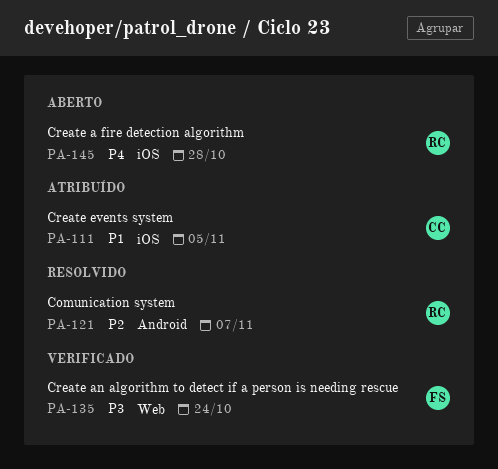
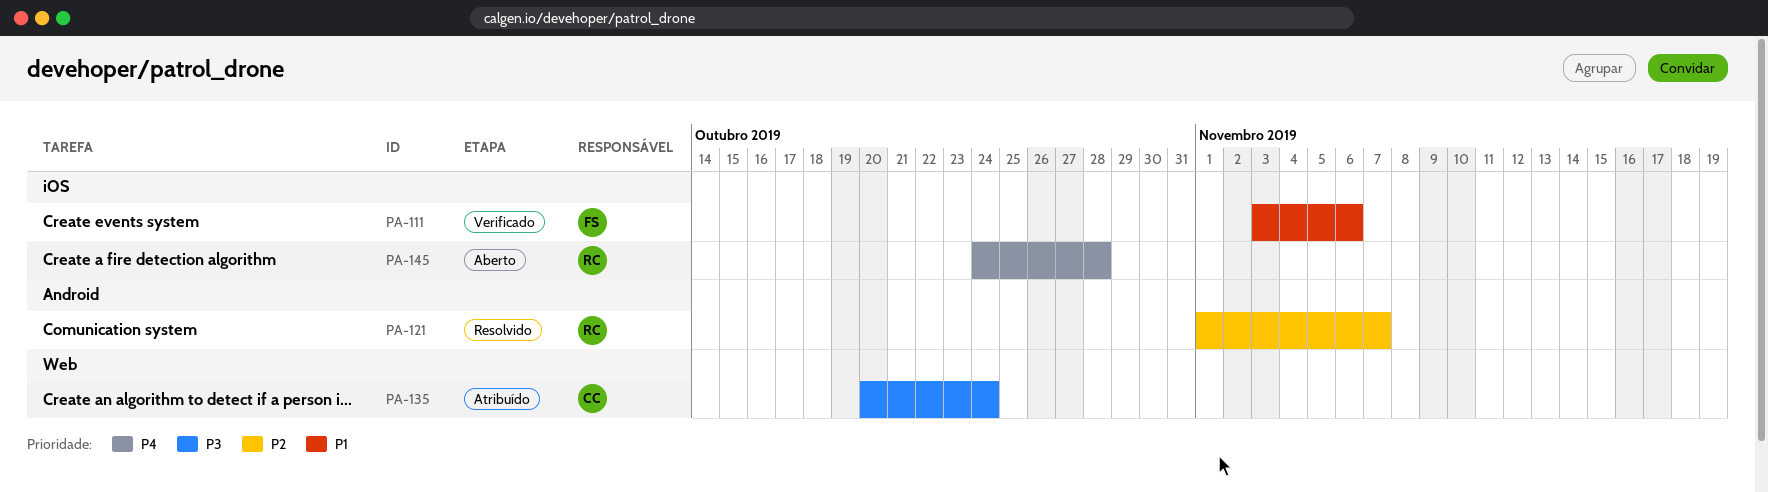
PA-111, status: Atribuído -> Verificado
PA-111, owner: CC -> FS
PA-111, due: Nov 5 -> Nov 6
PA-135, status: Verificado -> Atribuído
PA-135, owner: FS -> CC

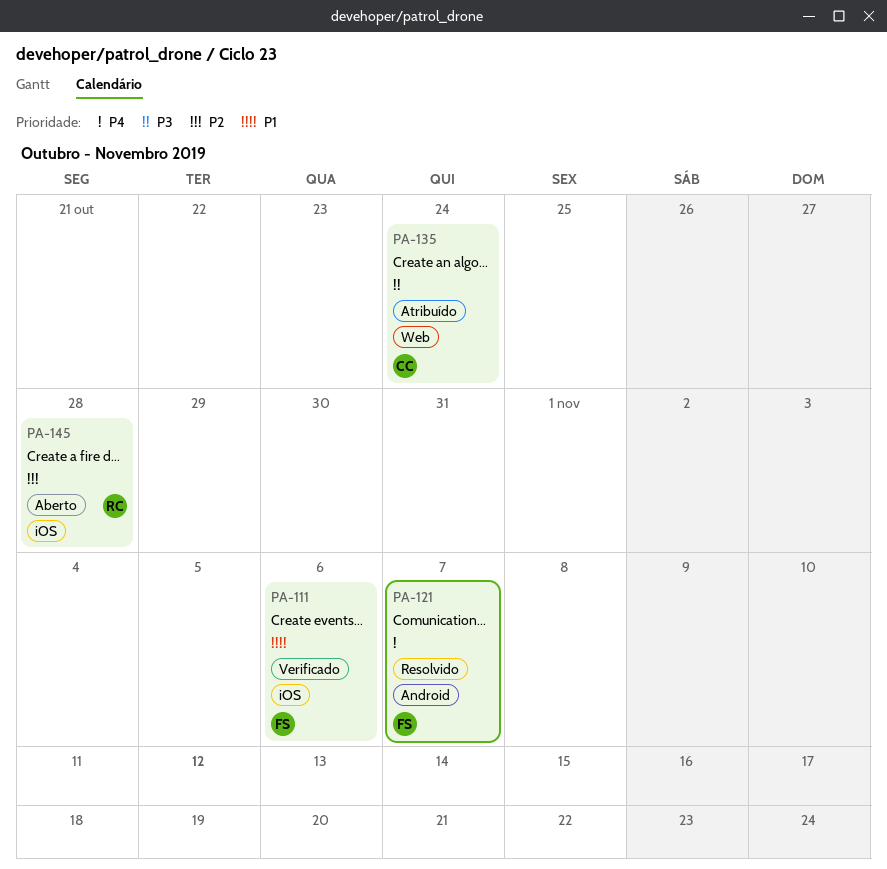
PA-121, owner: RC -> FS
PA-121, priority: P2 -> P4
PA-145, priority: P4 -> P2

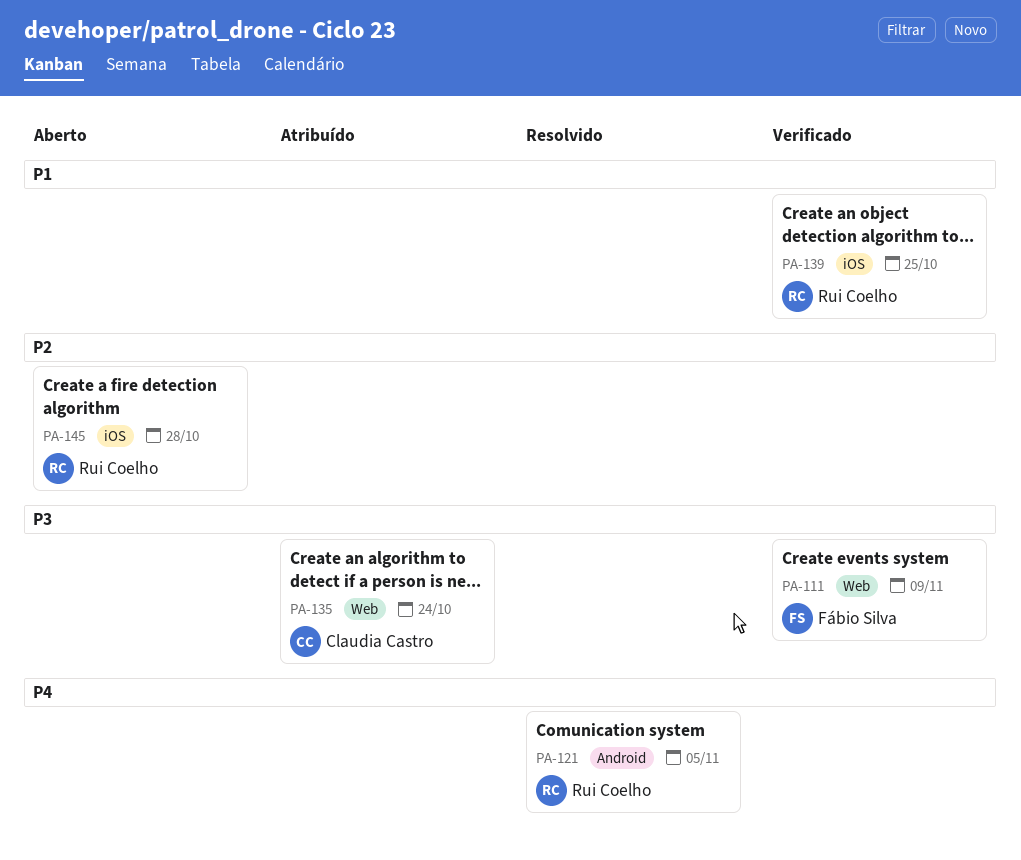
PA-111, priority: P1 -> P3
PA-111, label: iOS -> Web
PA-111, due: Nov 6 -> Nov 9
PA-121, owner: Fábio Silva -> Rui Coelho
PA-121, due: Nov 7 -> Nov 5
PA-139: none -> present

